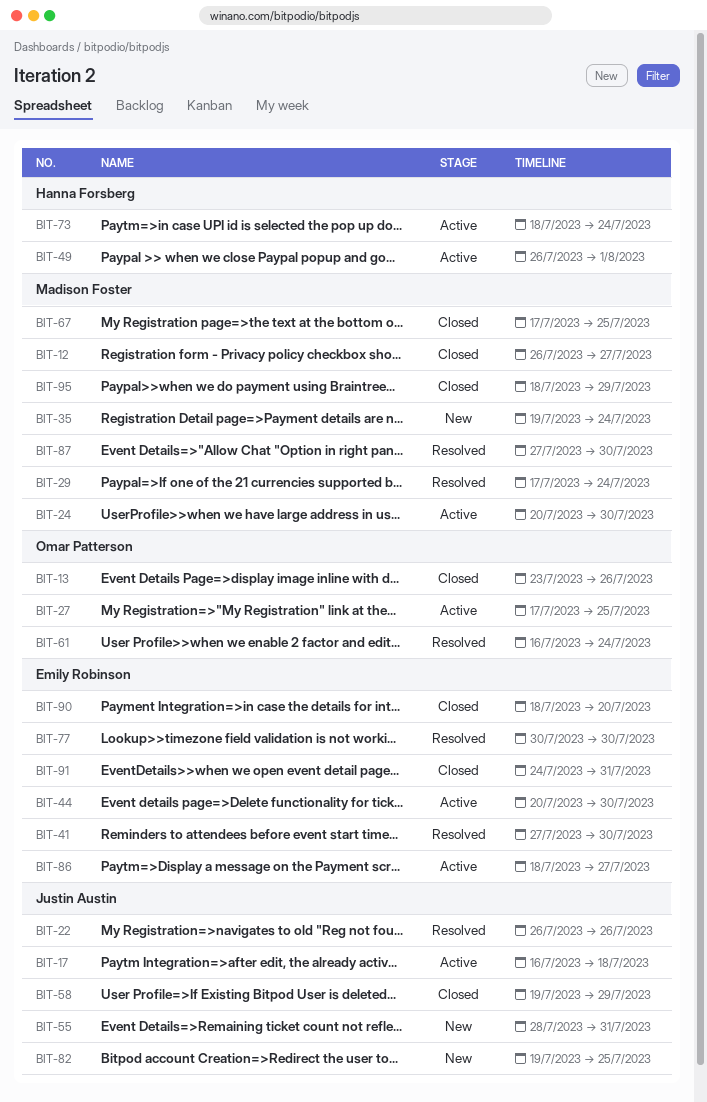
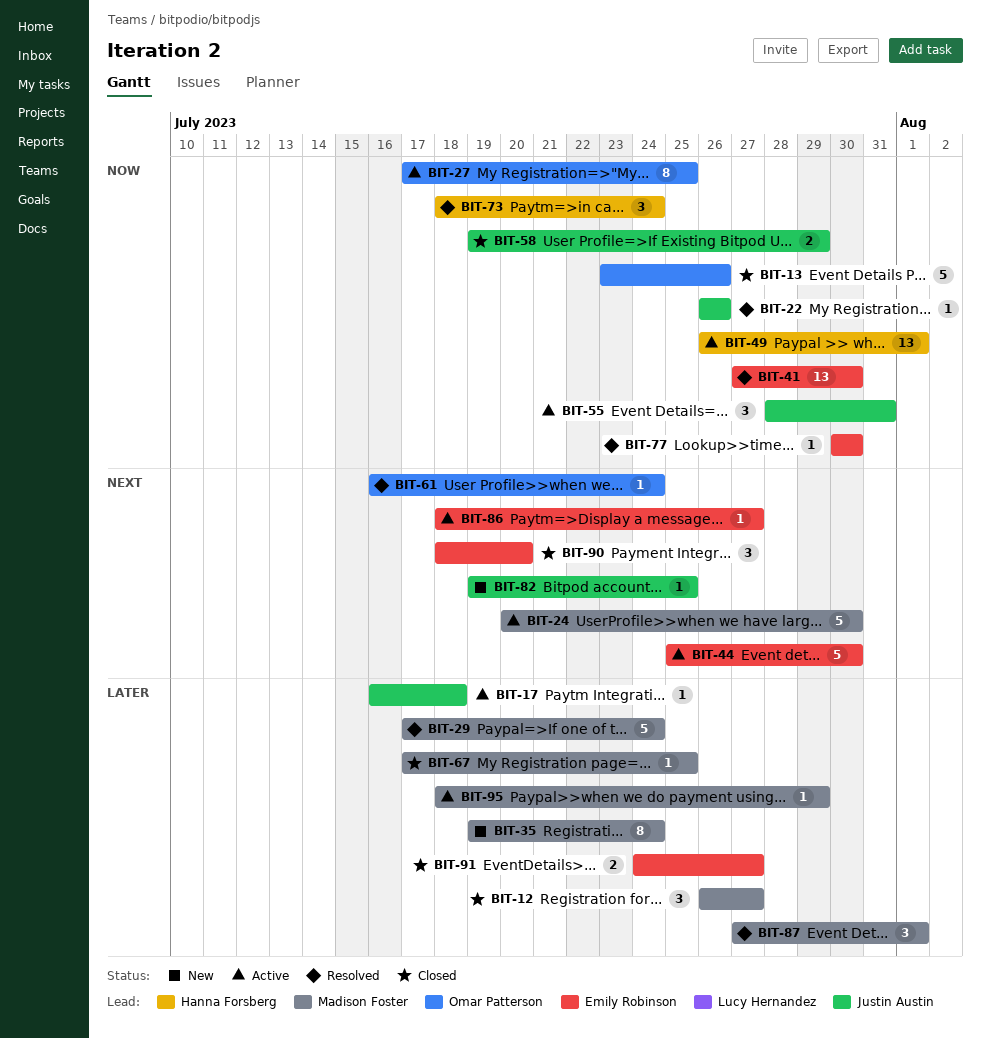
BIT-44, start: Jul 20 -> Jul 25
BIT-55, status: New -> Active
BIT-73, status: Active -> Resolved
BIT-87, due: Jul 30 -> Aug 1
BIT-91, due: Jul 31 -> Jul 27
BIT-95, status: Closed -> Active

